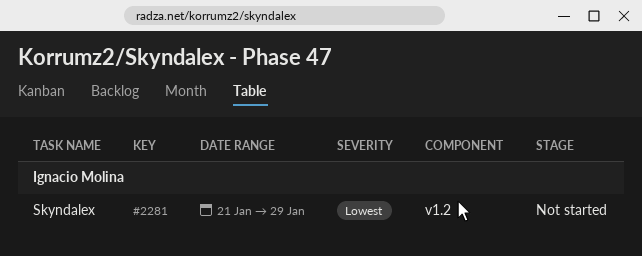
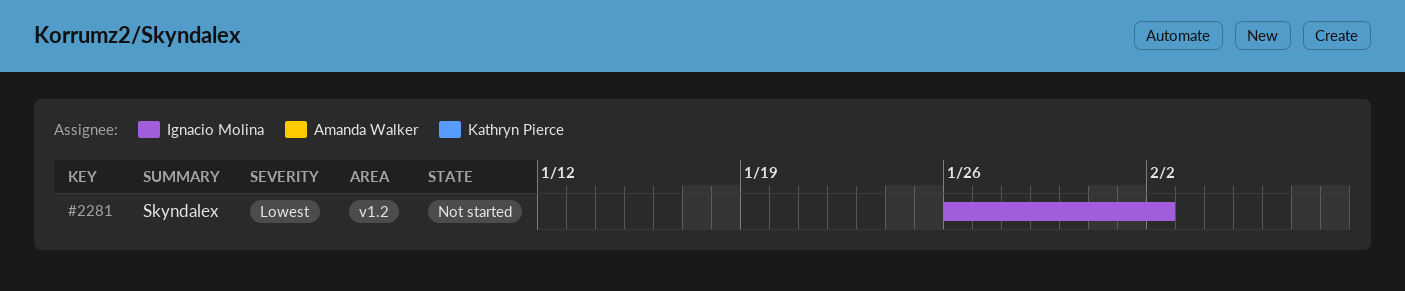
#2281, start: Jan 21 -> Jan 26
#2281, due: Jan 29 -> Feb 2

